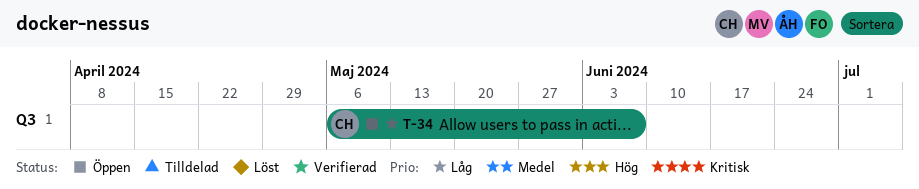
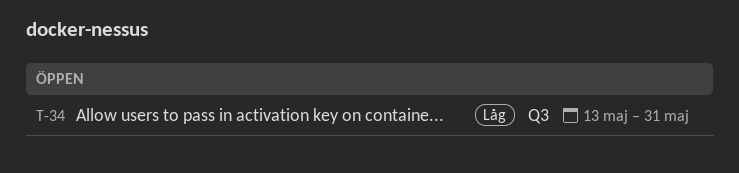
T-34, start: May 6 -> May 13
T-34, due: Jun 7 -> May 31

